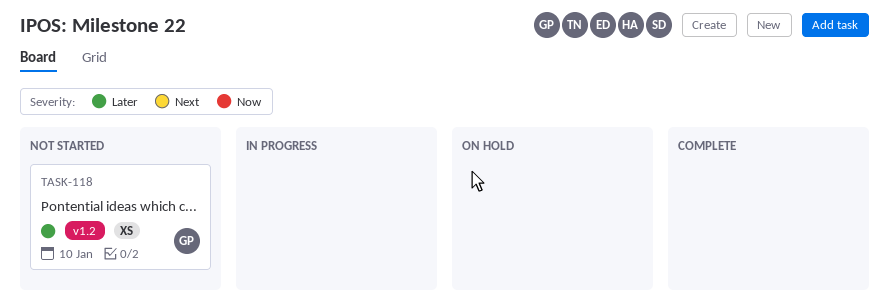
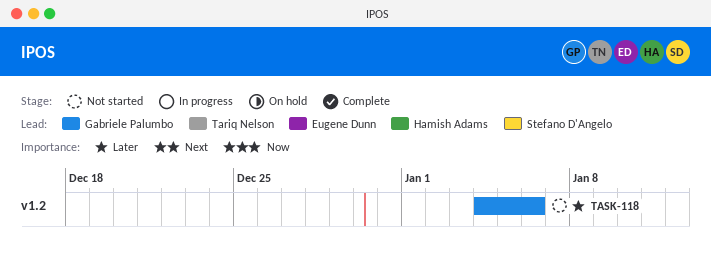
TASK-118, due: Jan 10 -> Jan 6

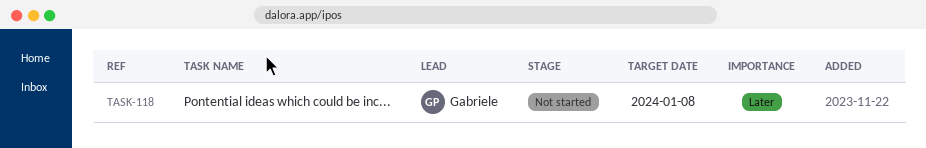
TASK-118, due: Jan 6 -> Jan 8

